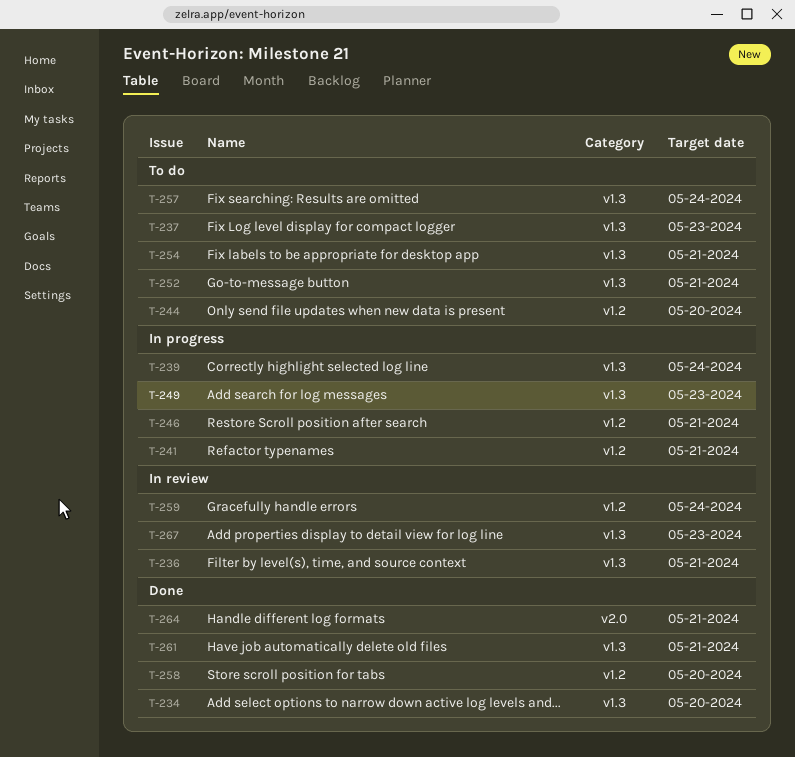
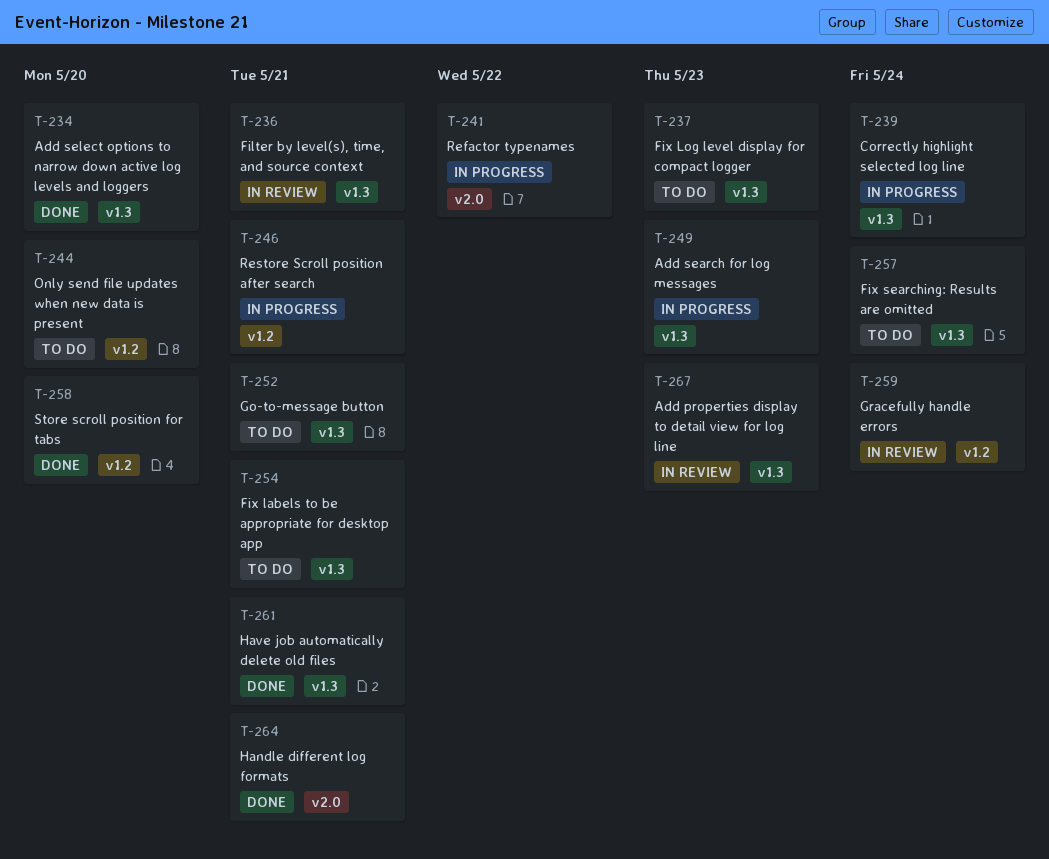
T-241, label: v1.2 -> v2.0
T-241, due: May 21 -> May 22

